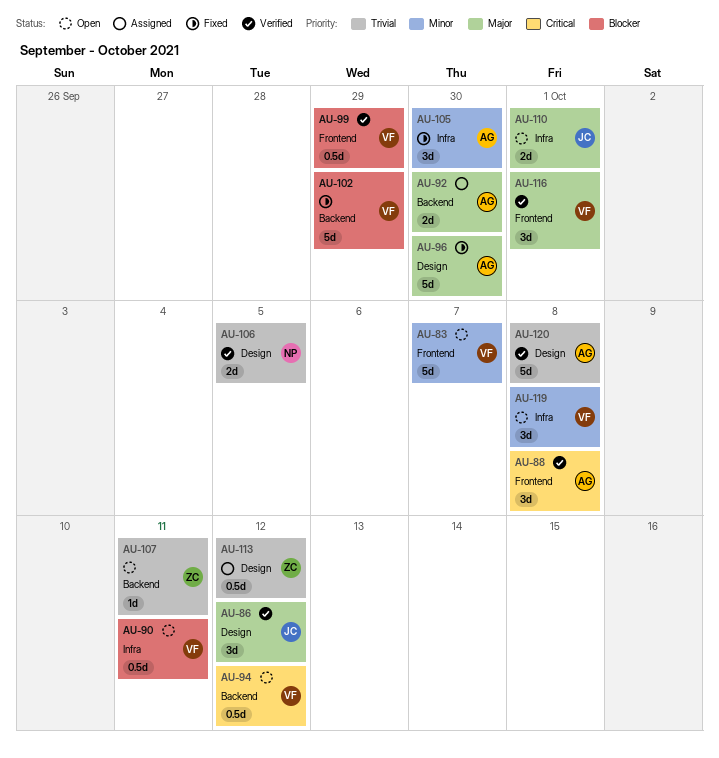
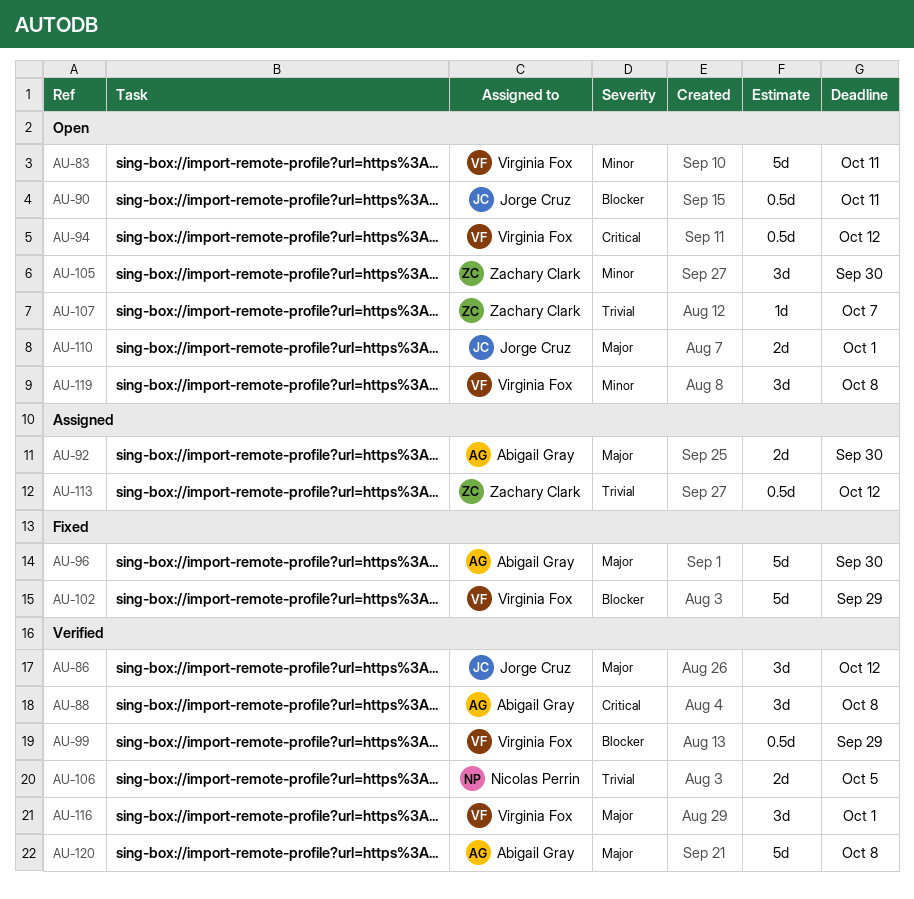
AU-83, due: Oct 7 -> Oct 11
AU-90, owner: Virginia Fox -> Jorge Cruz
AU-105, status: Fixed -> Open
AU-105, owner: Abigail Gray -> Zachary Clark
AU-107, due: Oct 11 -> Oct 7
AU-120, priority: Trivial -> Major

